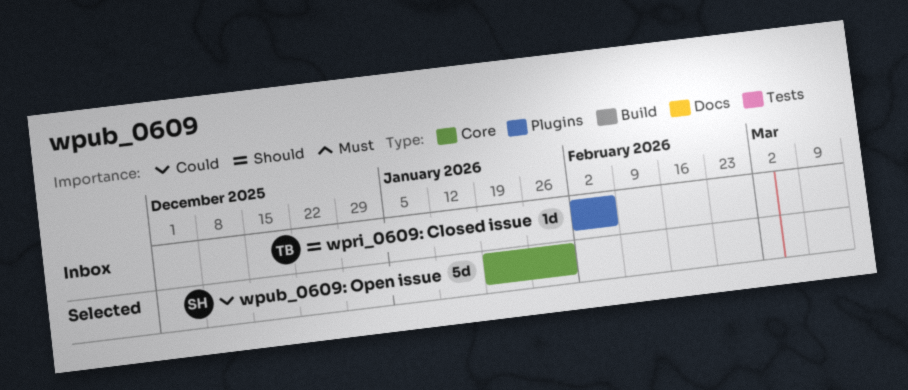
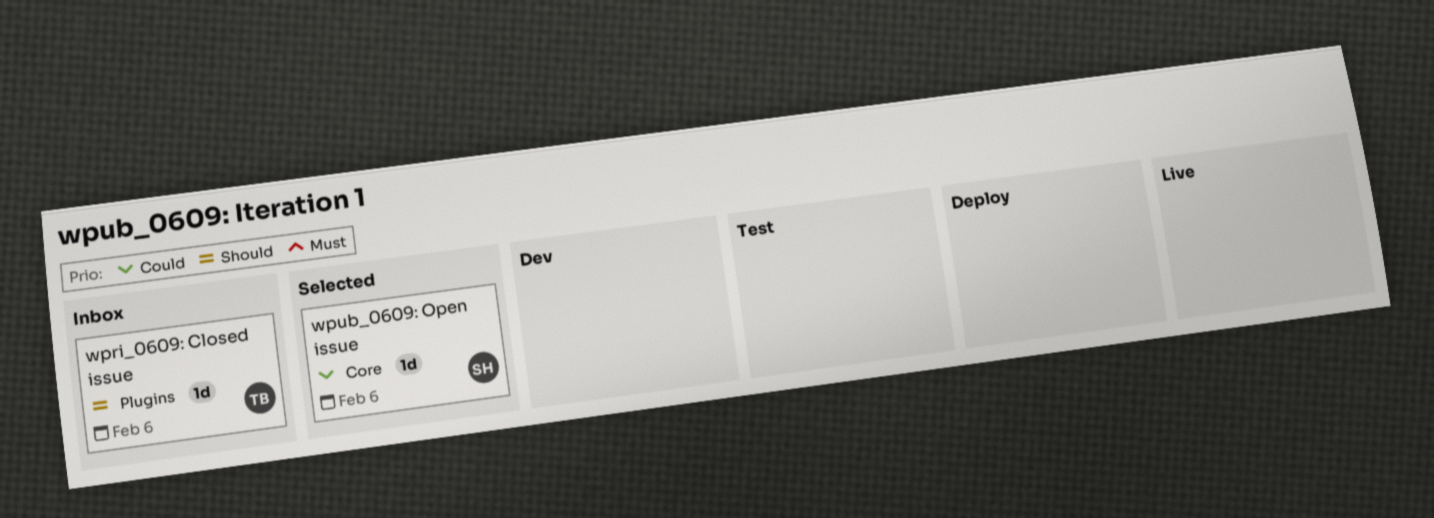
wpub_0609: Open issue, estimate: 5d -> 1d
wpub_0609: Open issue, due: Jan 30 -> Feb 6

